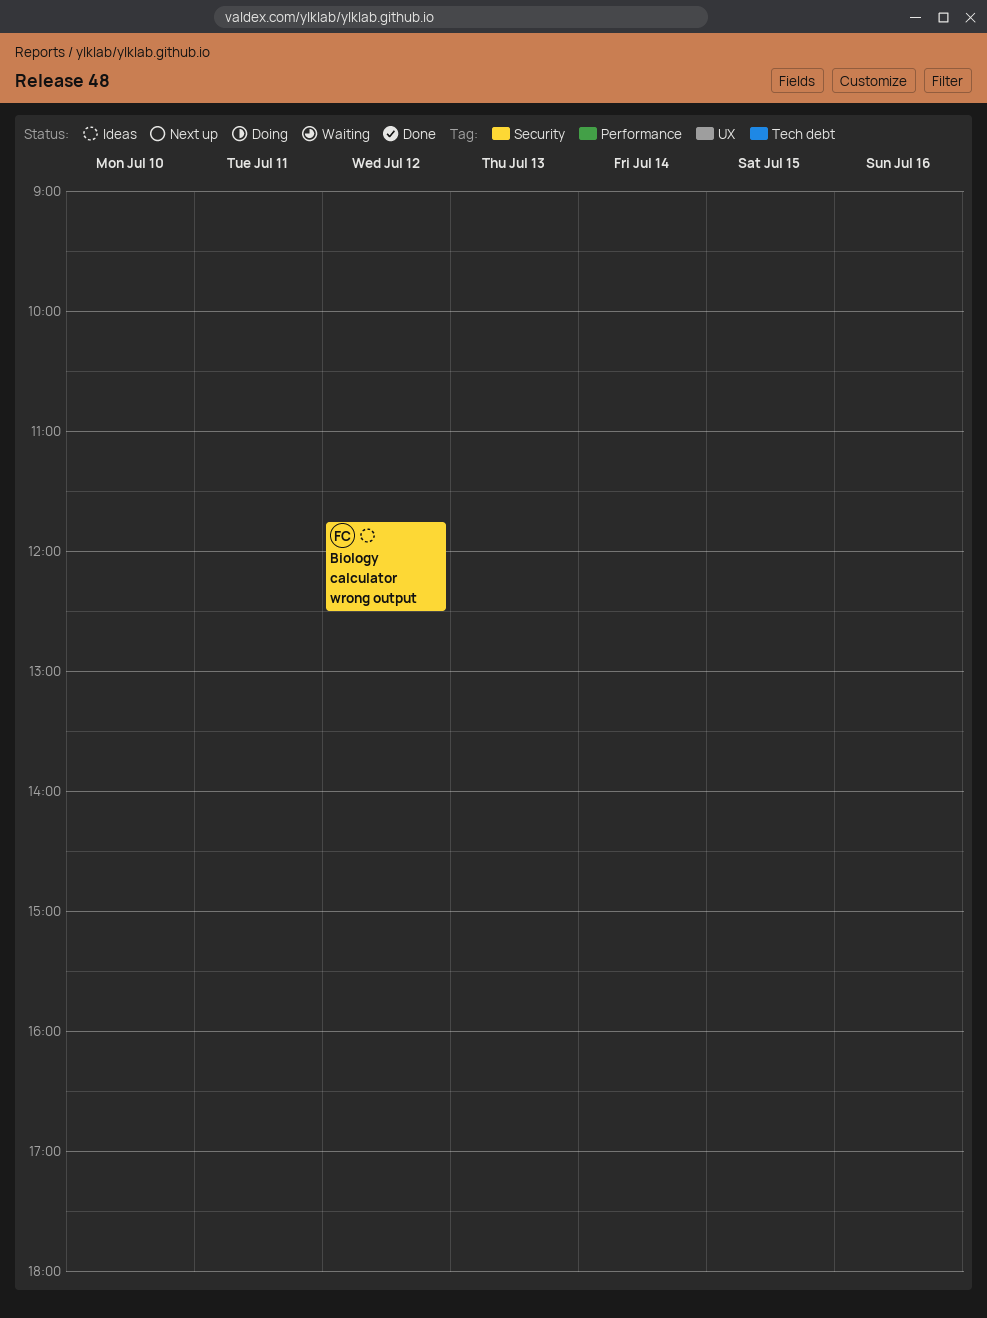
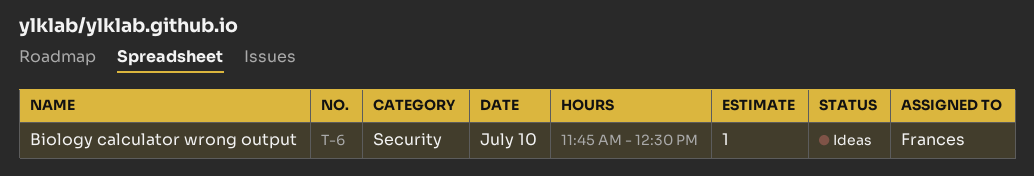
Biology calculator wrong output, day: Jul 12 -> Jul 10

